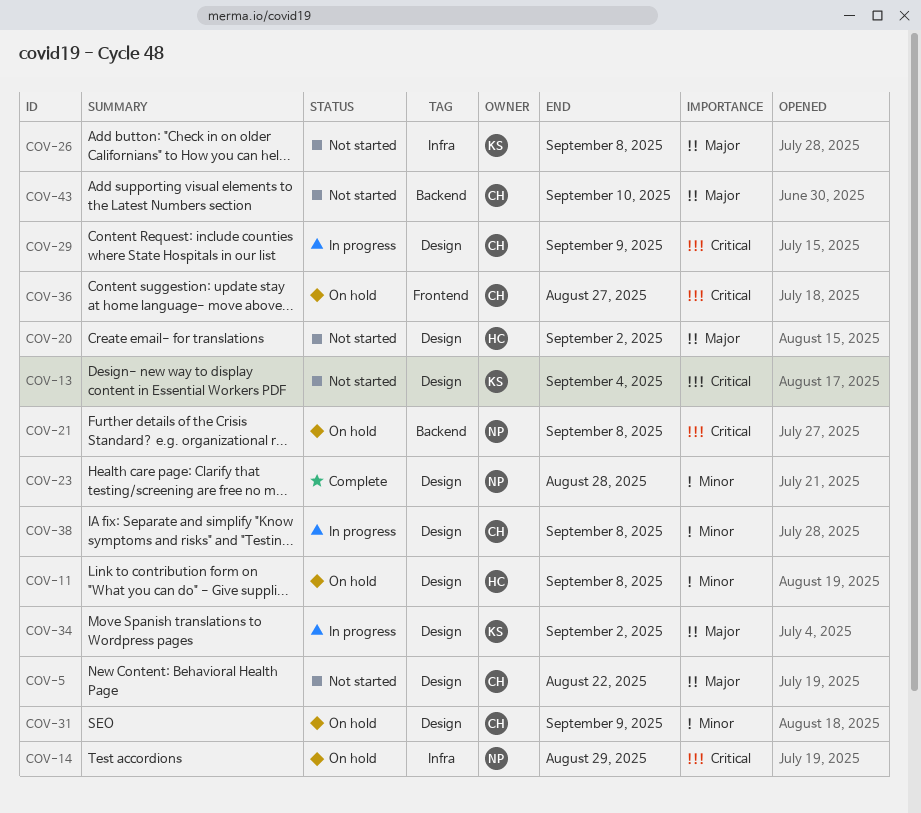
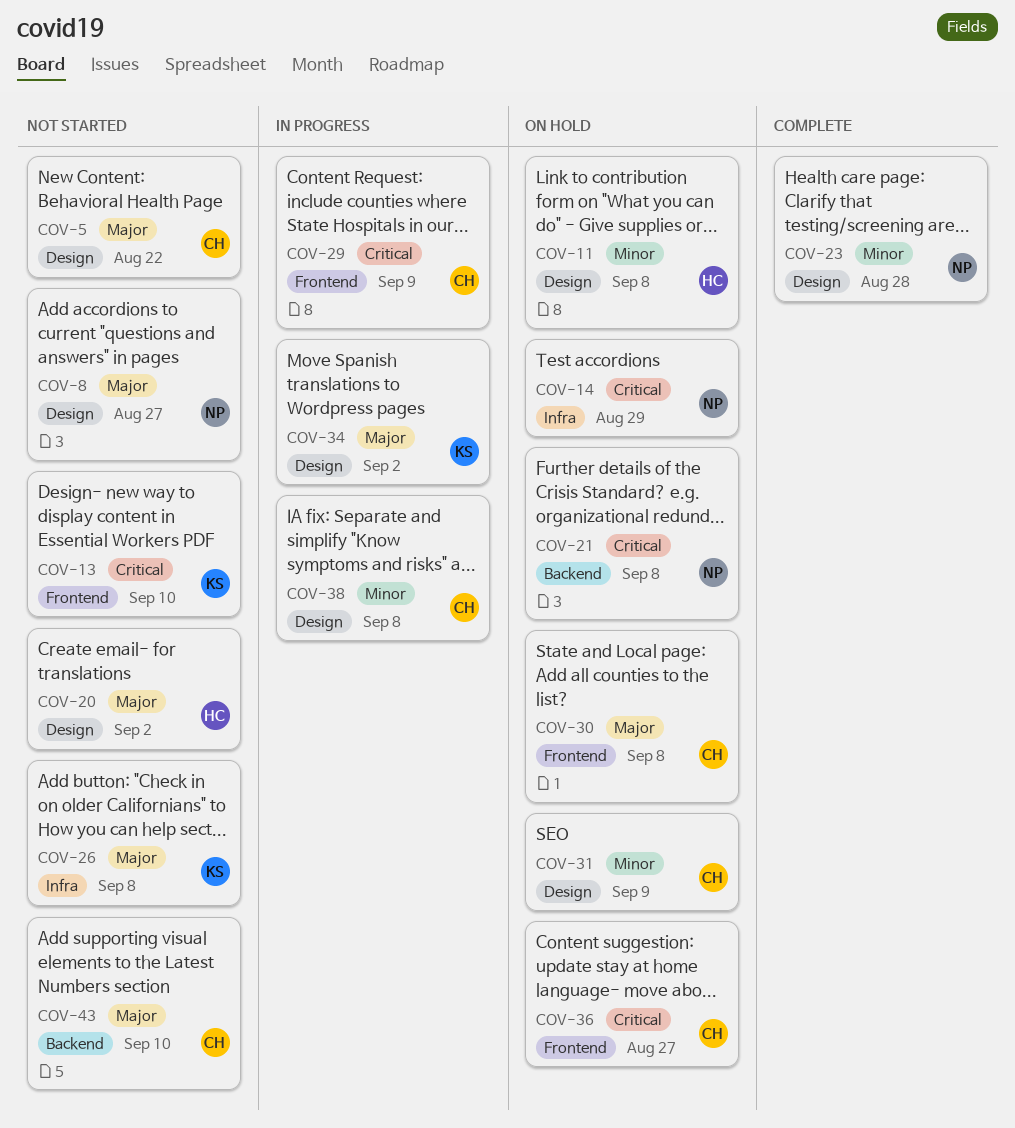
COV-8: none -> present
COV-13, label: Design -> Frontend
COV-13, due: Sep 4 -> Sep 10
COV-29, label: Design -> Frontend
COV-30: none -> present

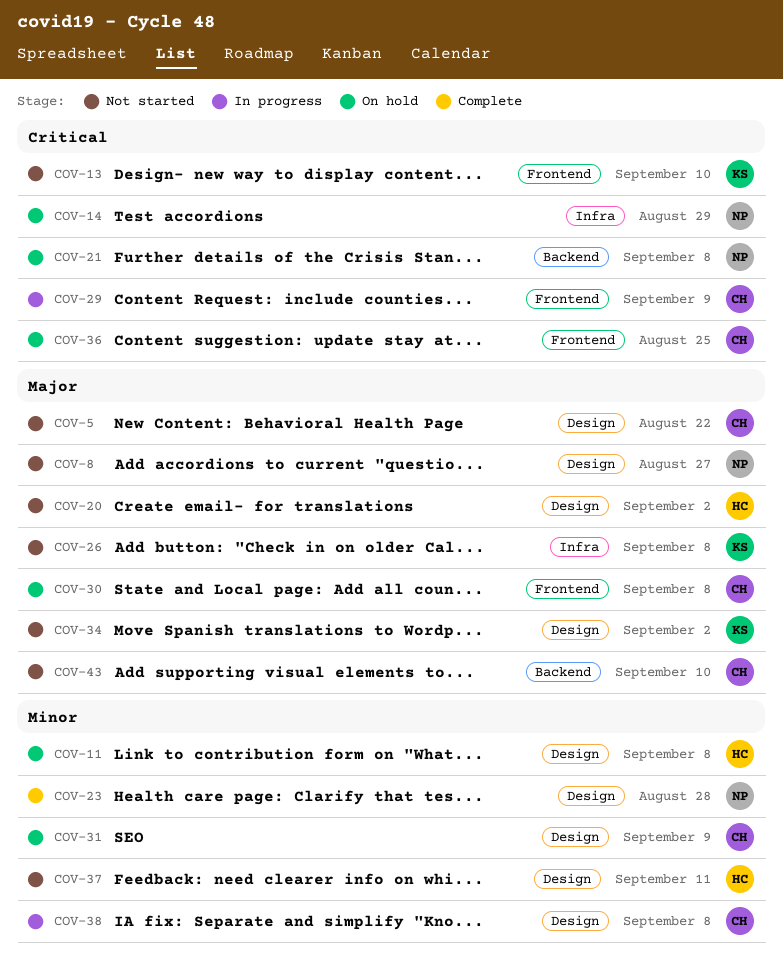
COV-34, status: In progress -> Not started
COV-36, due: Aug 27 -> Aug 25
COV-37: none -> present

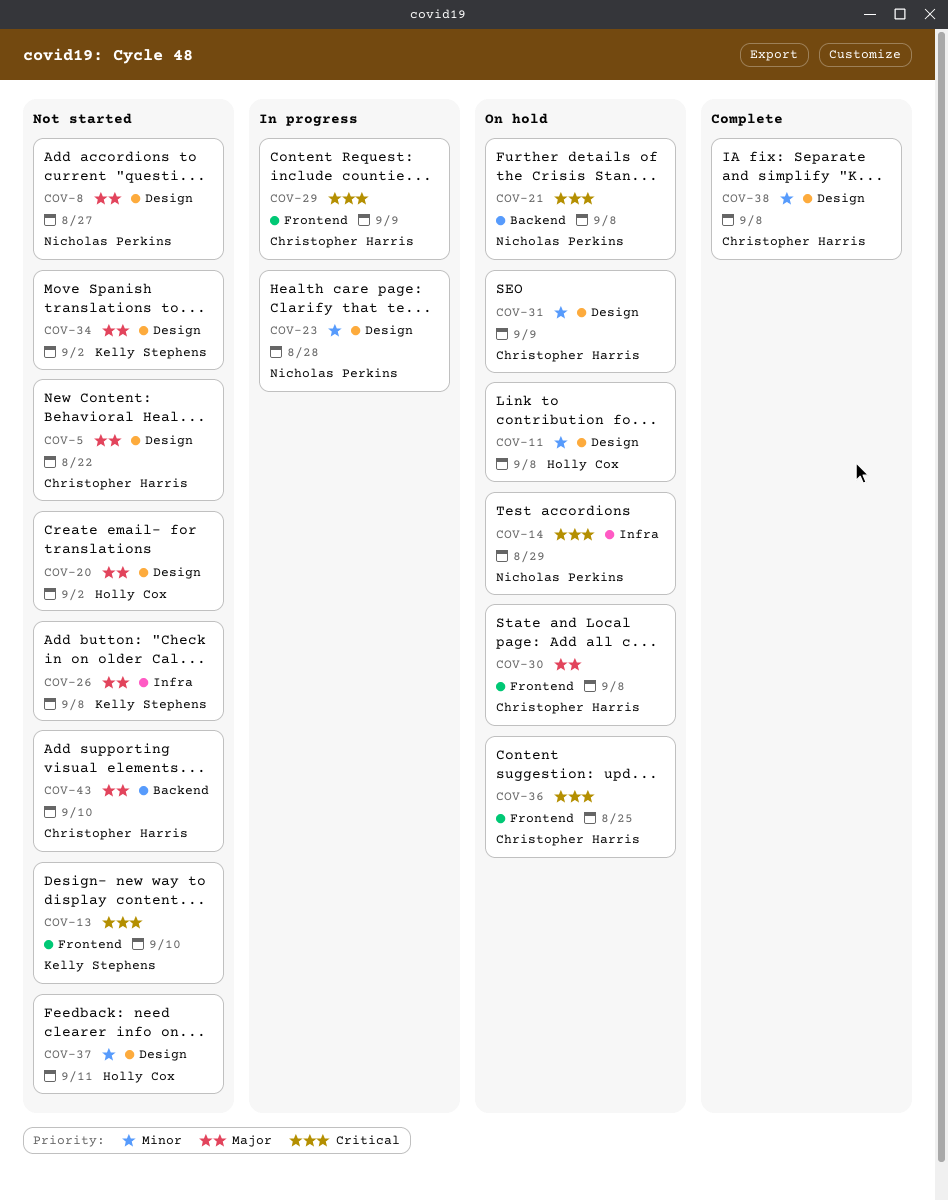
COV-23, status: Complete -> In progress
COV-38, status: In progress -> Complete

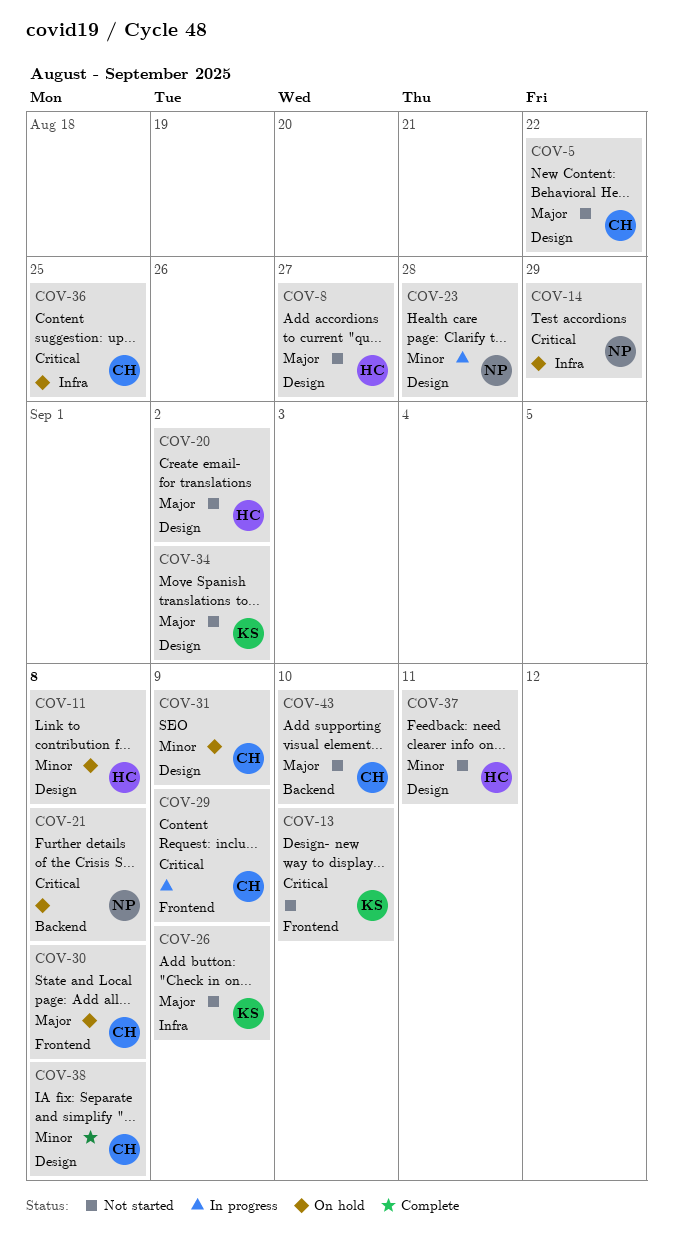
COV-8, owner: Nicholas Perkins -> Holly Cox
COV-26, due: Sep 8 -> Sep 9
COV-36, label: Frontend -> Infra

